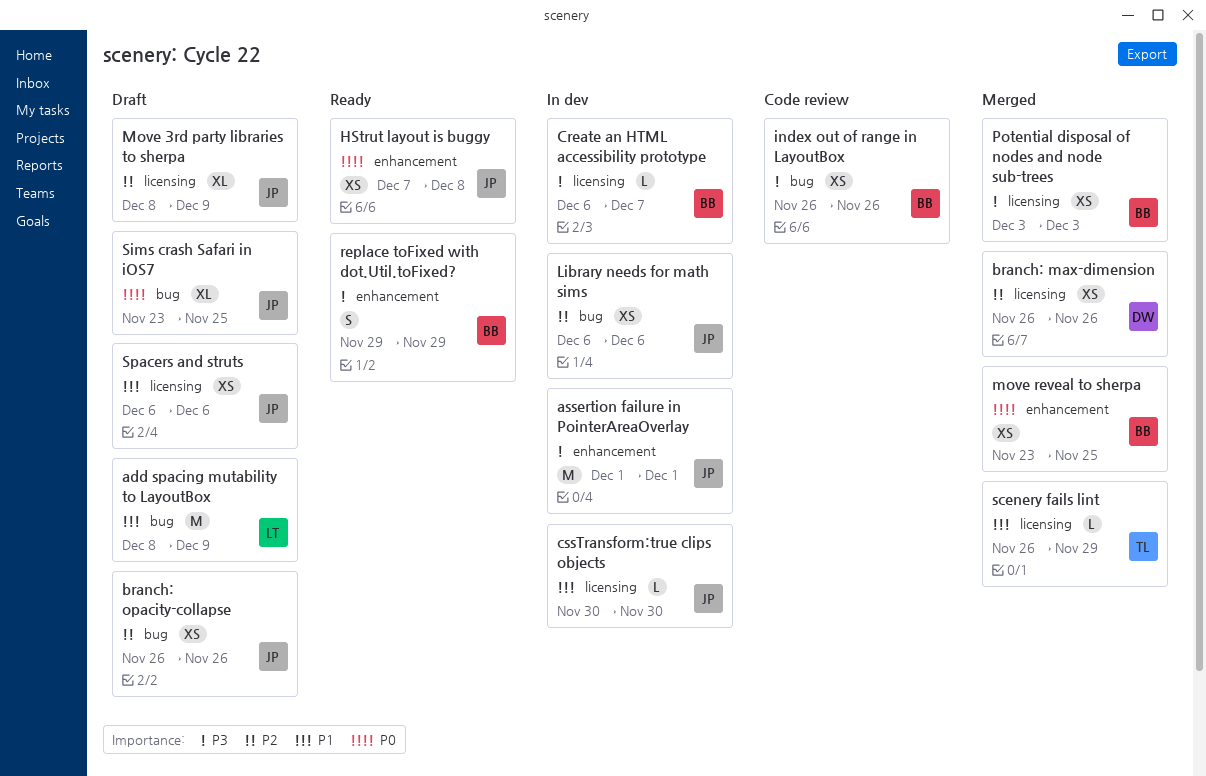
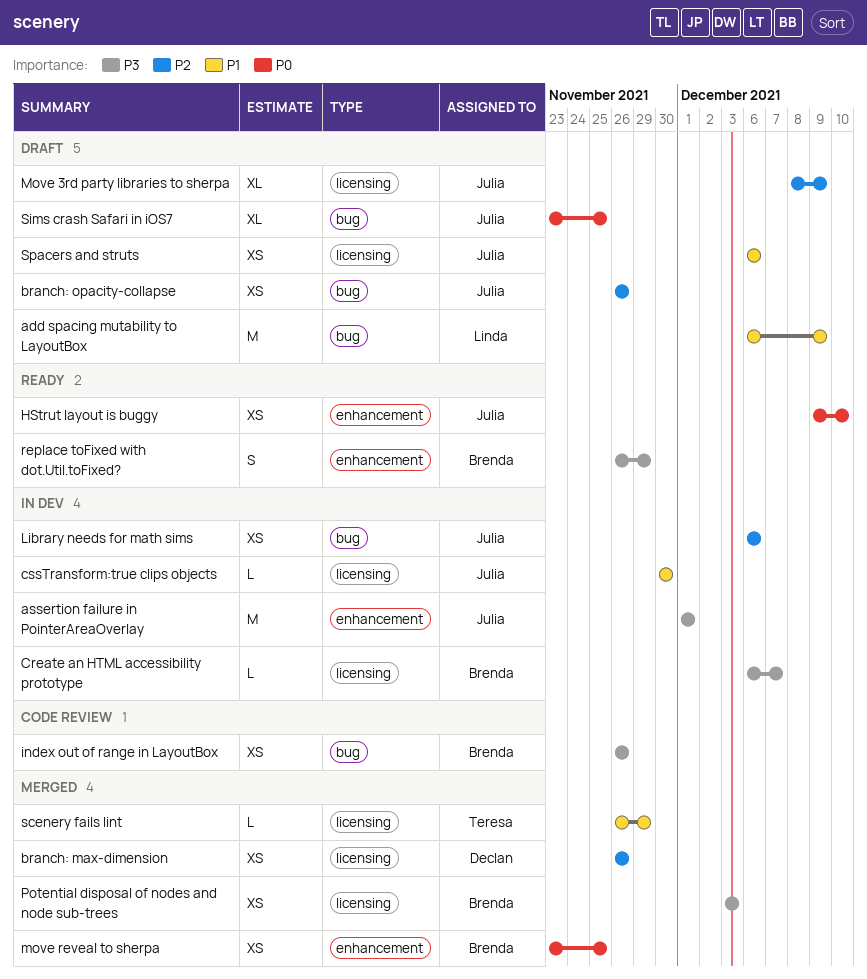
add spacing mutability to LayoutBox, start: Dec 8 -> Dec 6
HStrut layout is buggy, start: Dec 7 -> Dec 9
HStrut layout is buggy, due: Dec 8 -> Dec 10
replace toFixed with dot.Util.toFixed?, start: Nov 29 -> Nov 26

